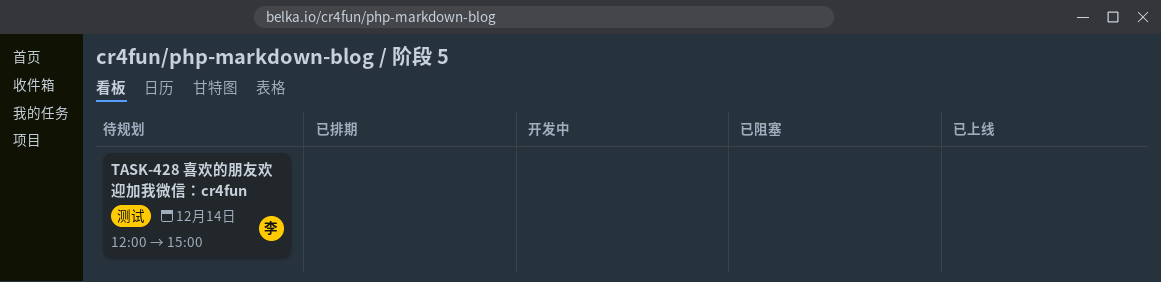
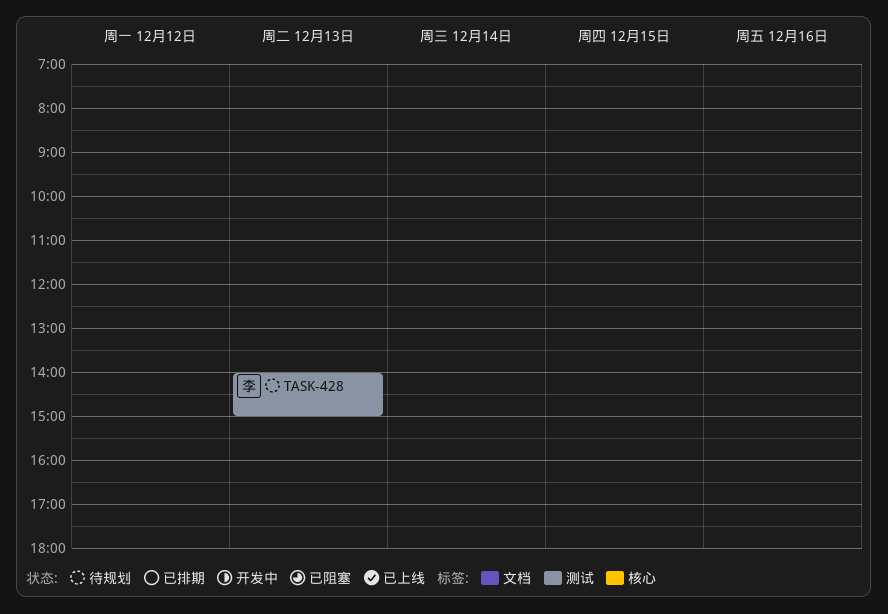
TASK-428, day: Dec 14 -> Dec 13
TASK-428, begins: 12:00 -> 14:00

